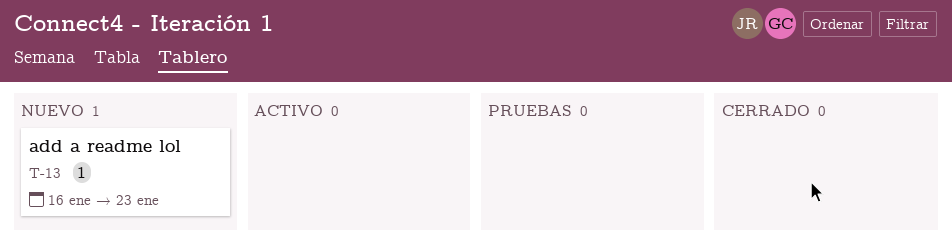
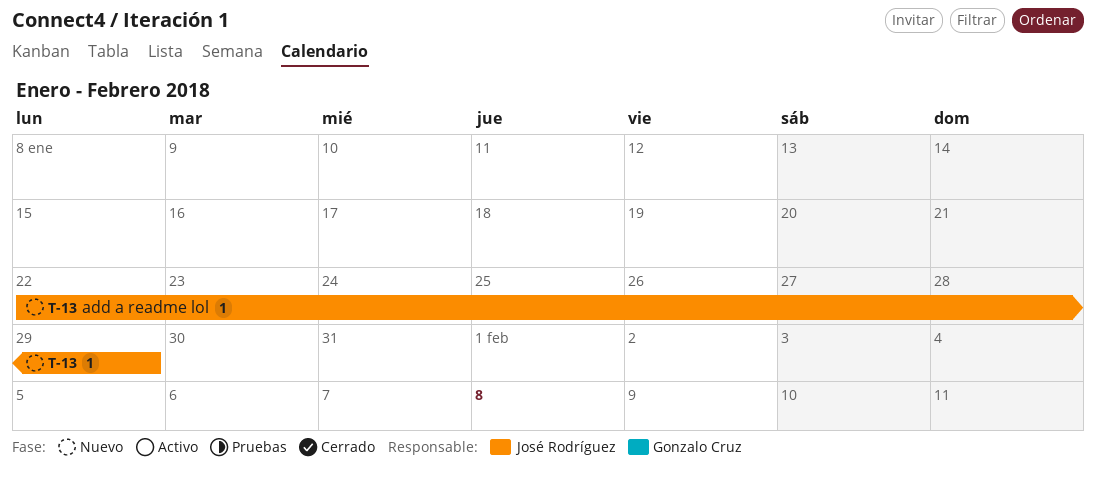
T-13, start: Jan 16 -> Jan 22
T-13, due: Jan 23 -> Jan 29

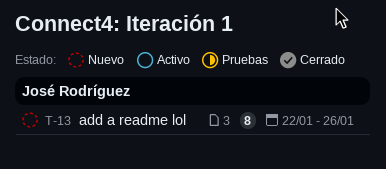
T-13, estimate: 1 -> 8
T-13, due: Jan 29 -> Jan 26

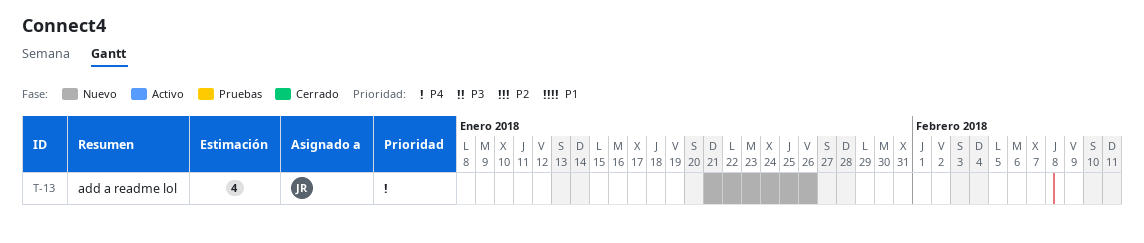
T-13, estimate: 8 -> 4
T-13, start: Jan 22 -> Jan 21

